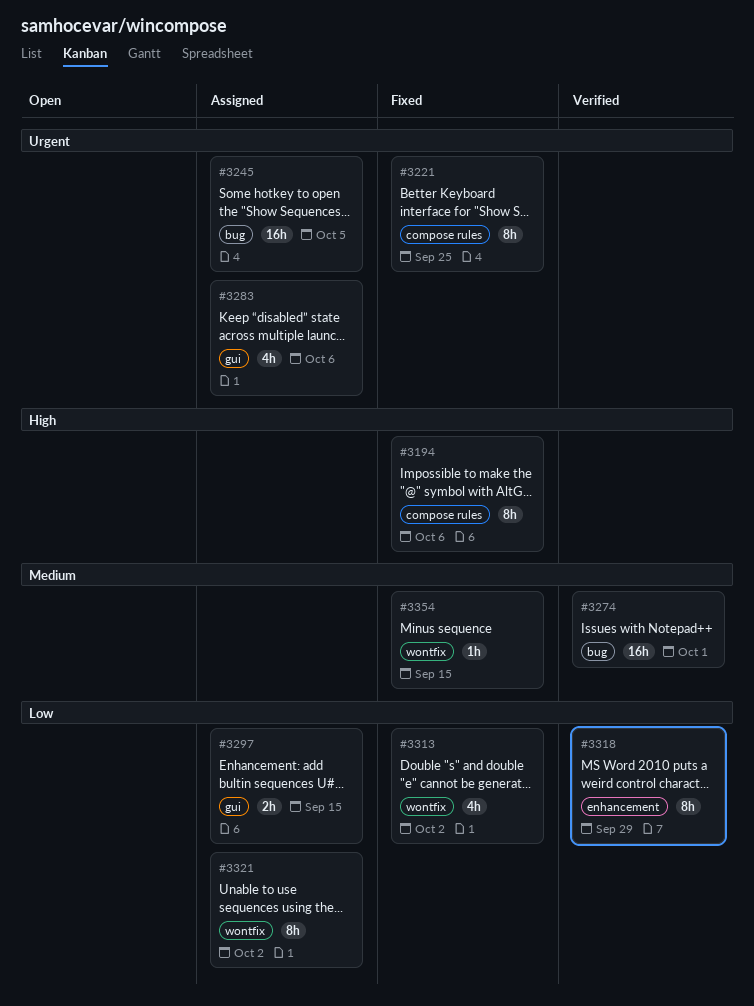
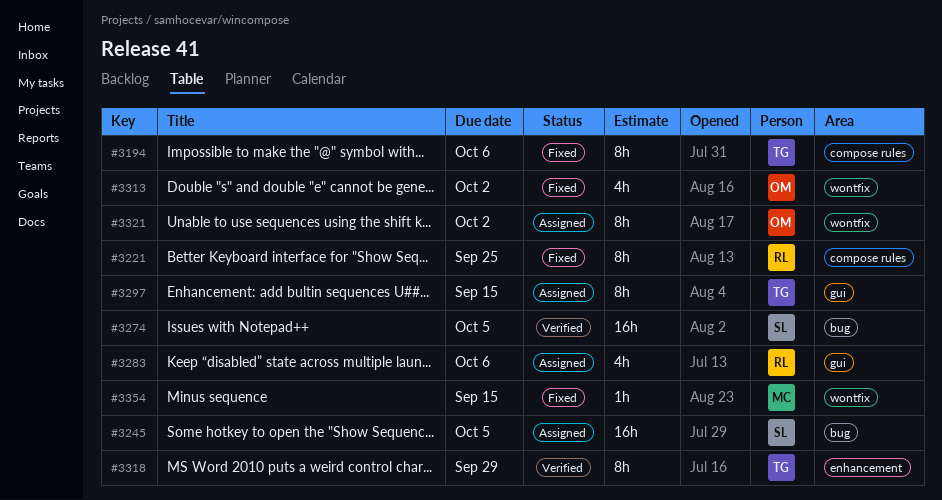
#3274, due: Oct 1 -> Oct 5
#3297, estimate: 2h -> 8h

